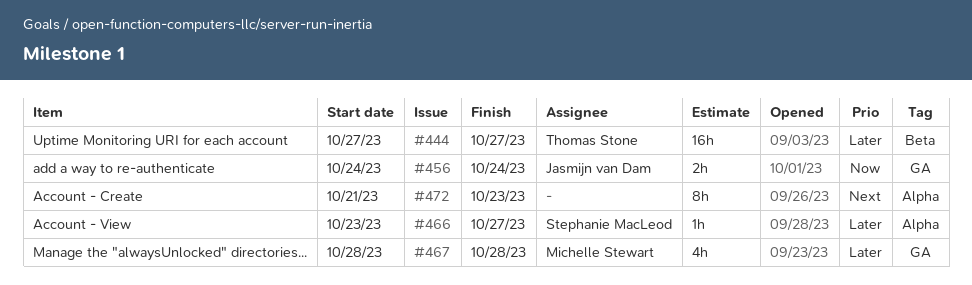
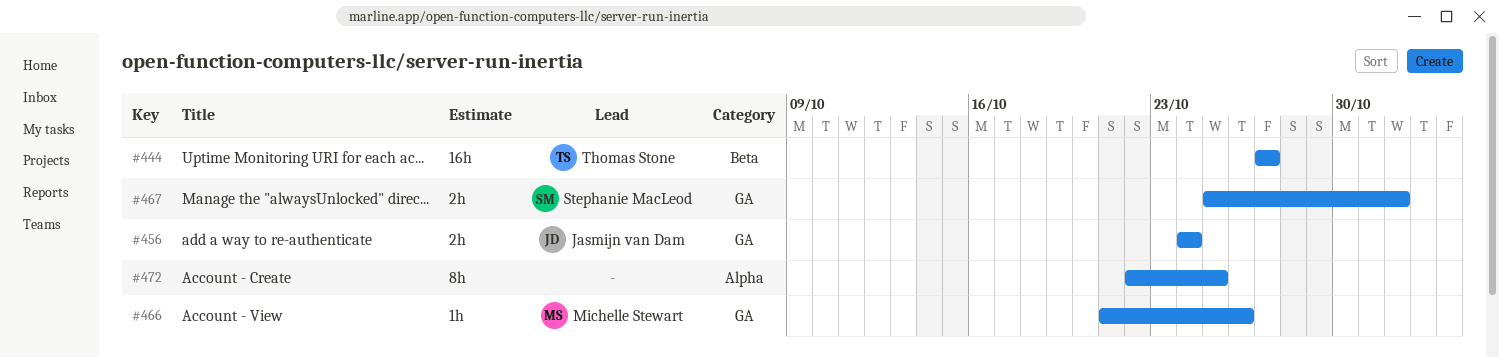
#466, owner: Stephanie MacLeod -> Michelle Stewart
#466, label: Alpha -> GA
#466, start: Oct 23 -> Oct 21
#466, due: Oct 27 -> Oct 26
#467, owner: Michelle Stewart -> Stephanie MacLeod
#467, estimate: 4h -> 2h
#467, start: Oct 28 -> Oct 25
#467, due: Oct 28 -> Nov 1
#472, start: Oct 21 -> Oct 22
#472, due: Oct 23 -> Oct 25

